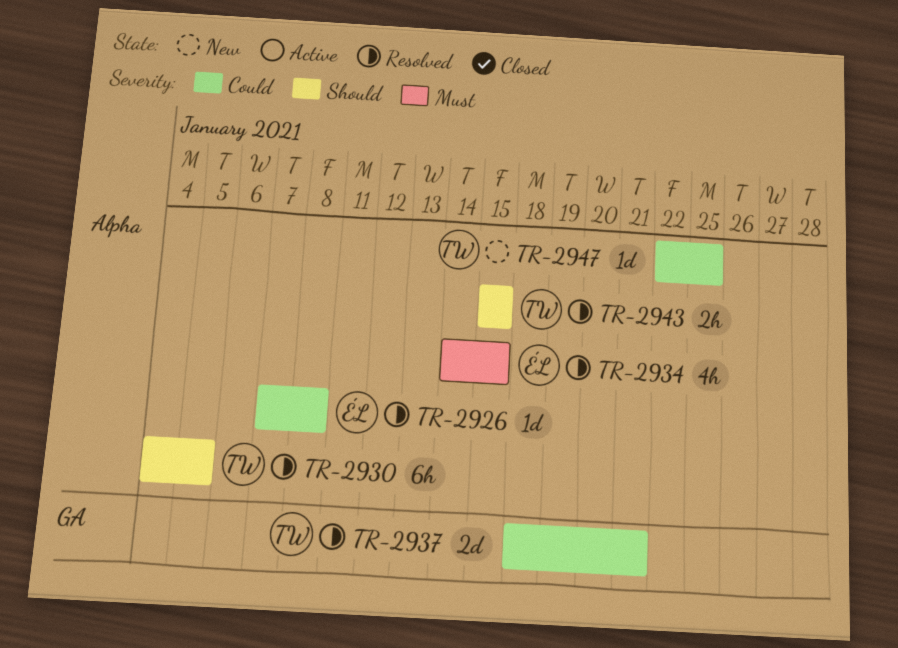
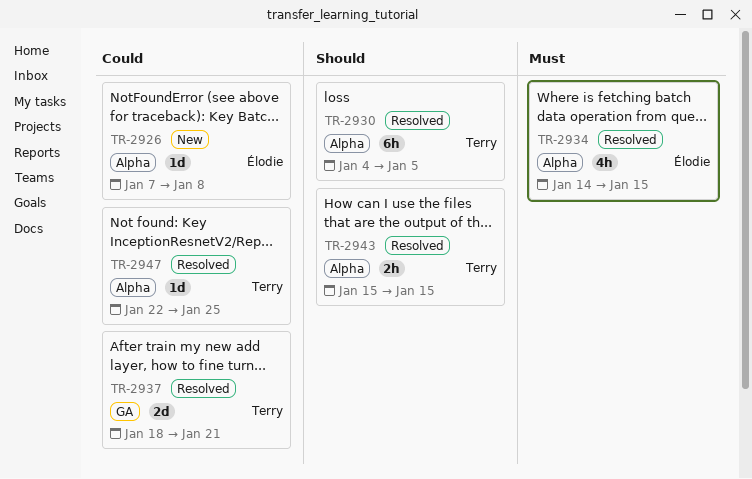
TR-2926, status: Resolved -> New
TR-2947, status: New -> Resolved

